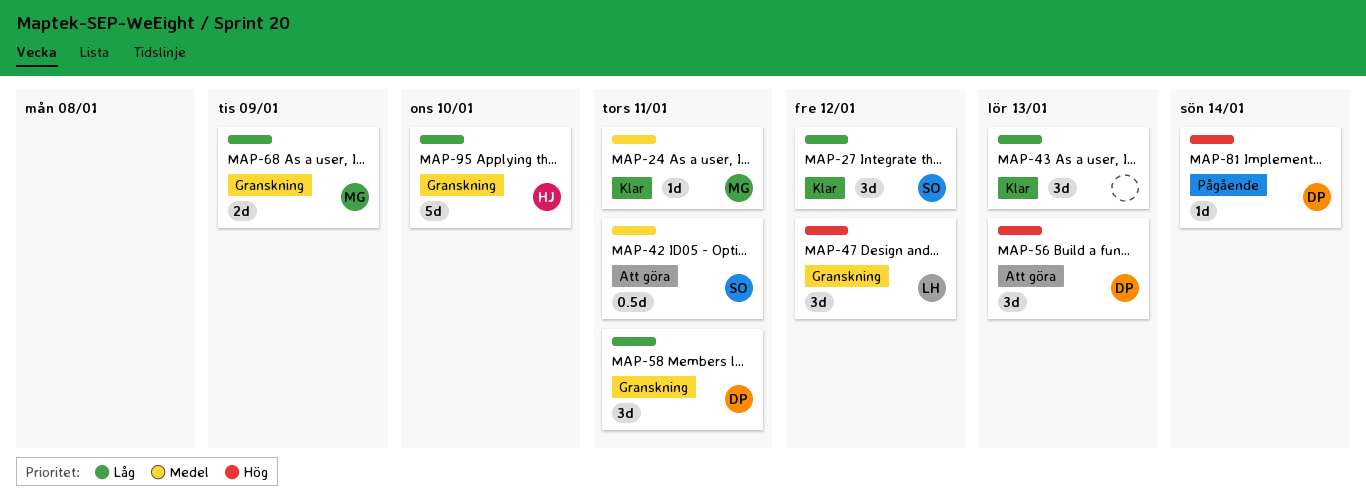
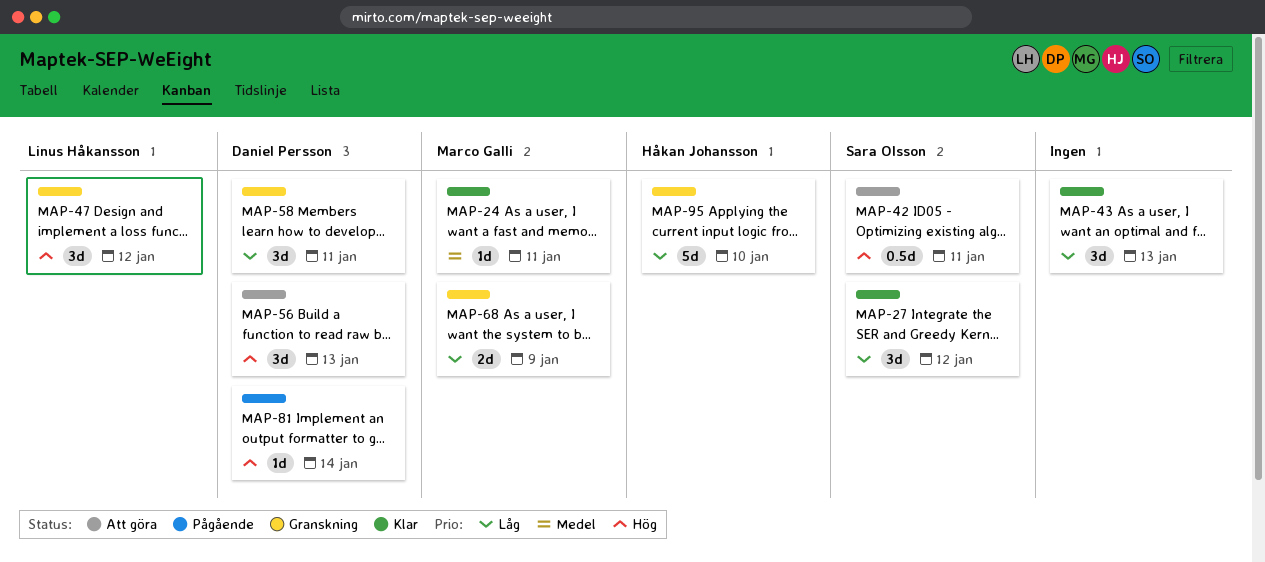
MAP-42, priority: Medel -> Hög

